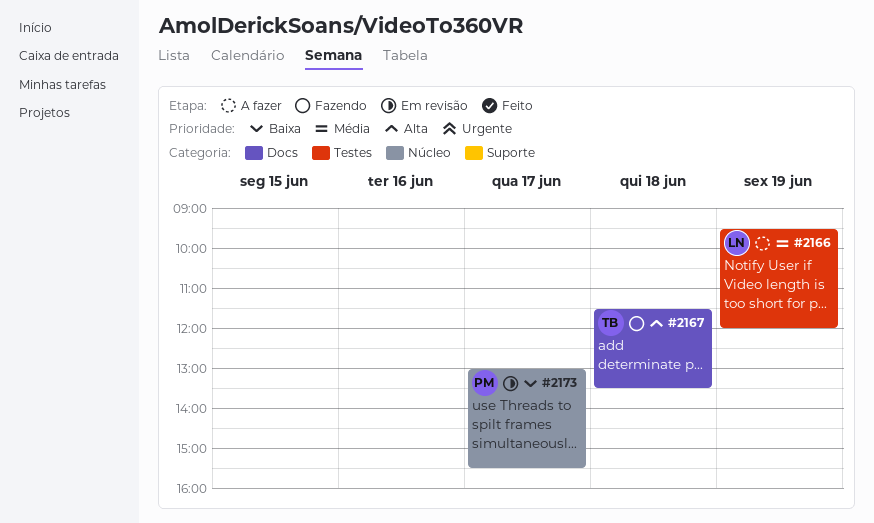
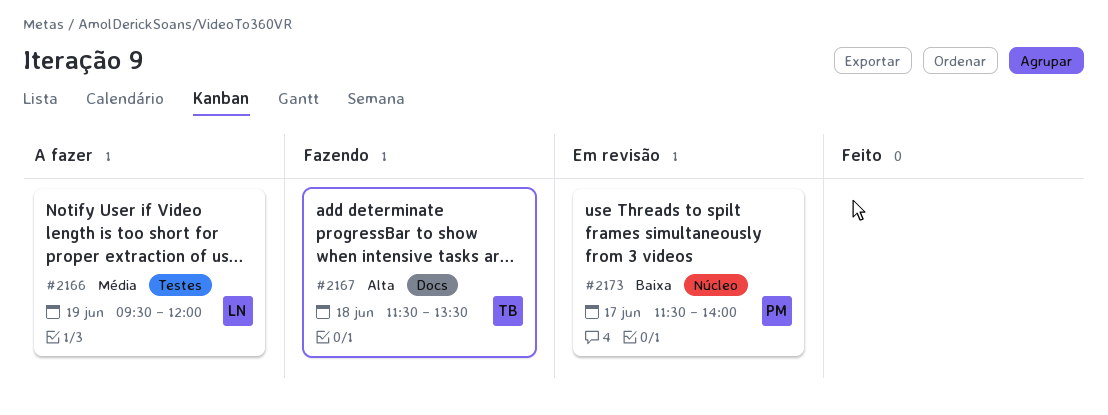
#2173, begins: 13:00 -> 11:30
#2173, ends: 15:30 -> 14:00

